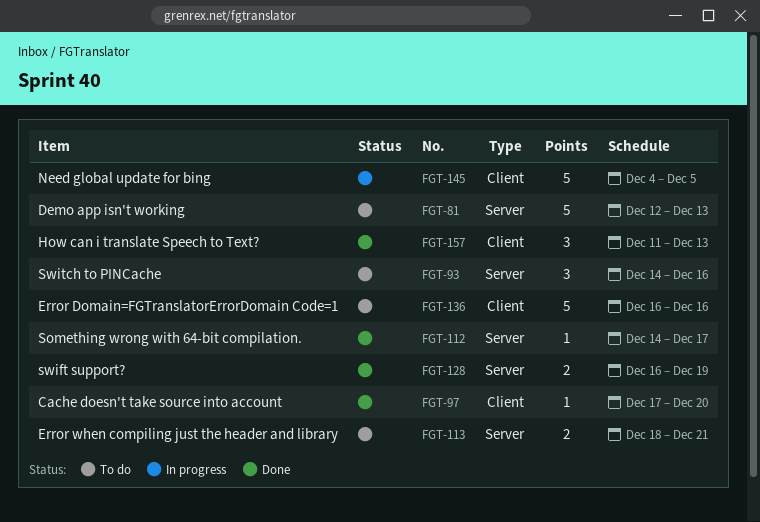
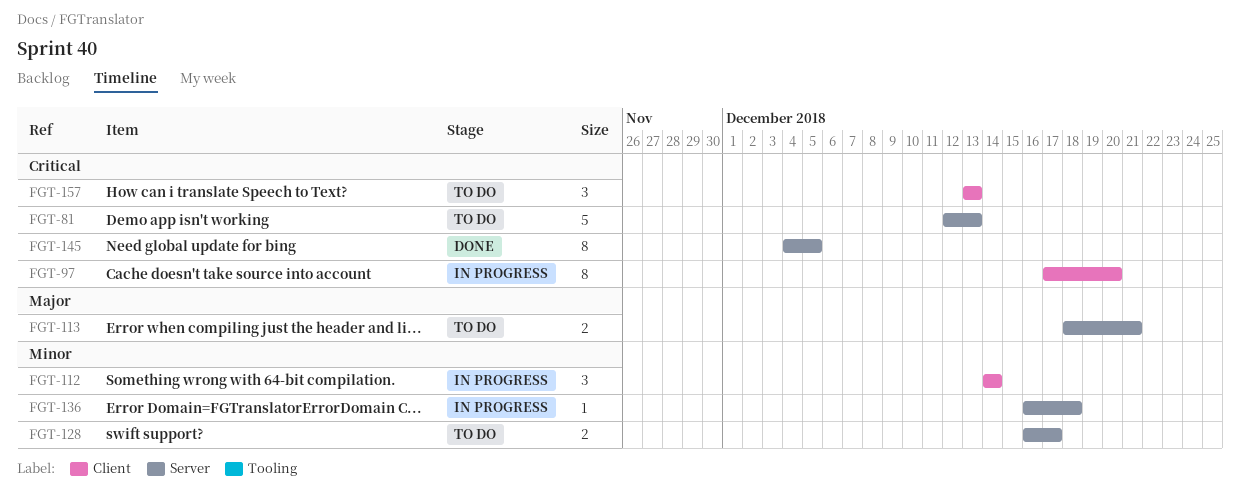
FGT-93: present -> none
FGT-97, status: Done -> In progress
FGT-97, estimate: 1 -> 8
FGT-112, status: Done -> In progress
FGT-112, label: Server -> Client
FGT-112, estimate: 1 -> 3
FGT-112, due: Dec 17 -> Dec 14
FGT-128, status: Done -> To do
FGT-128, due: Dec 19 -> Dec 17
FGT-136, status: To do -> In progress
FGT-136, label: Client -> Server
FGT-136, estimate: 5 -> 1
FGT-136, due: Dec 16 -> Dec 18
FGT-145, status: In progress -> Done
FGT-145, label: Client -> Server
FGT-145, estimate: 5 -> 8
FGT-157, status: Done -> To do
FGT-157, start: Dec 11 -> Dec 13

